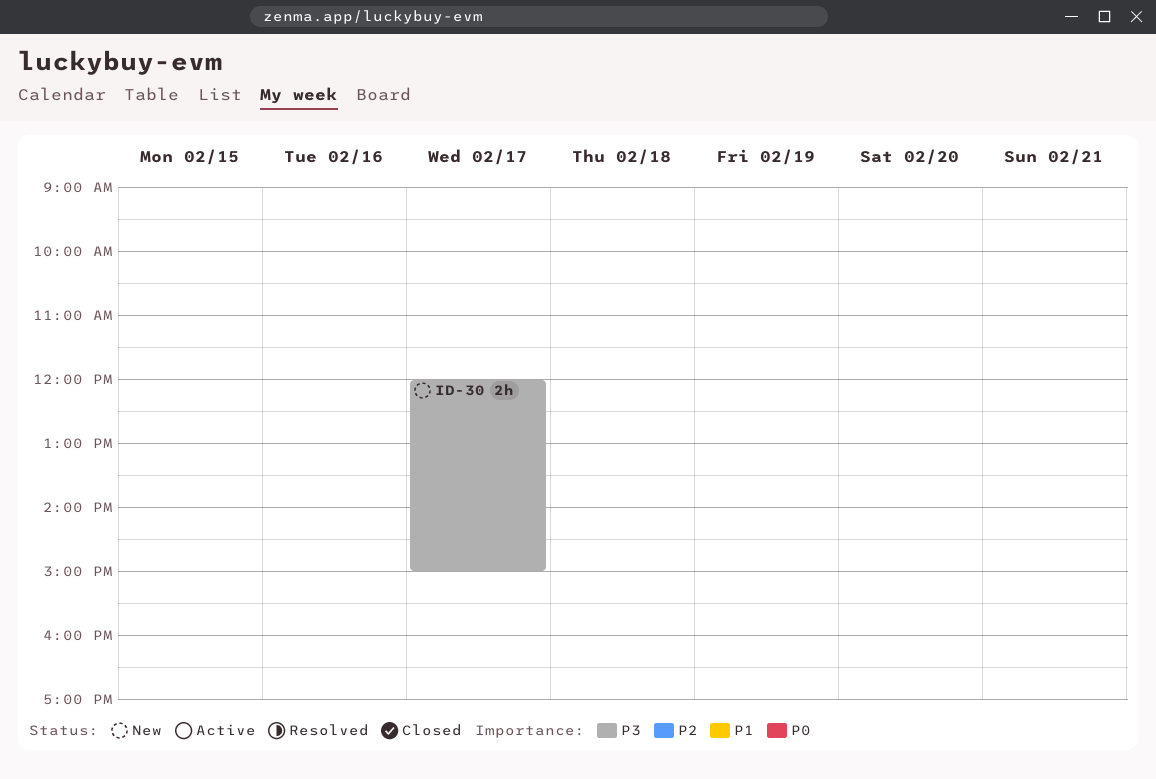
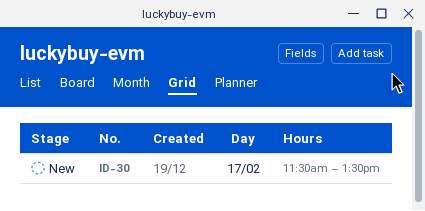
ID-30, begins: 12:00 -> 11:30
ID-30, ends: 15:00 -> 13:30

